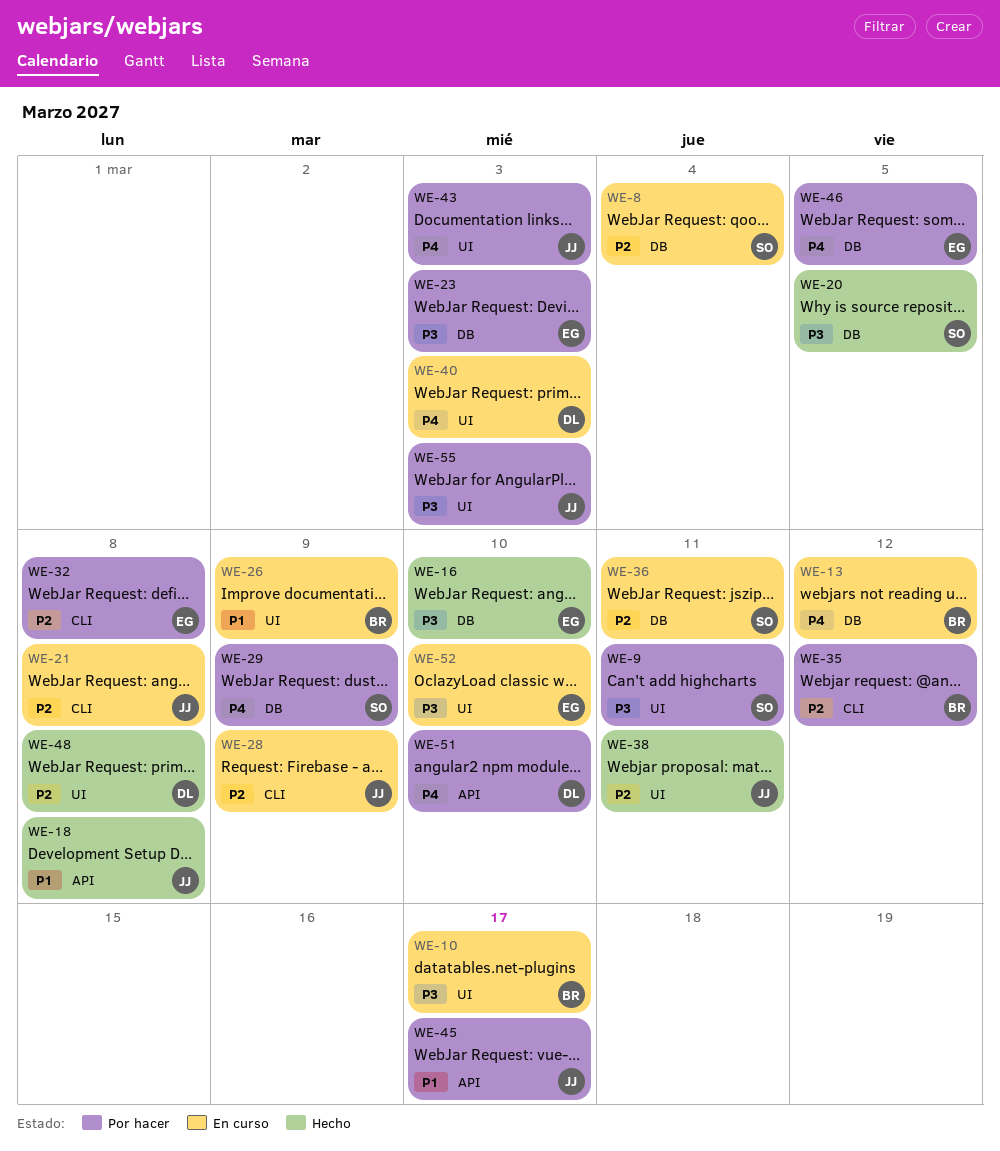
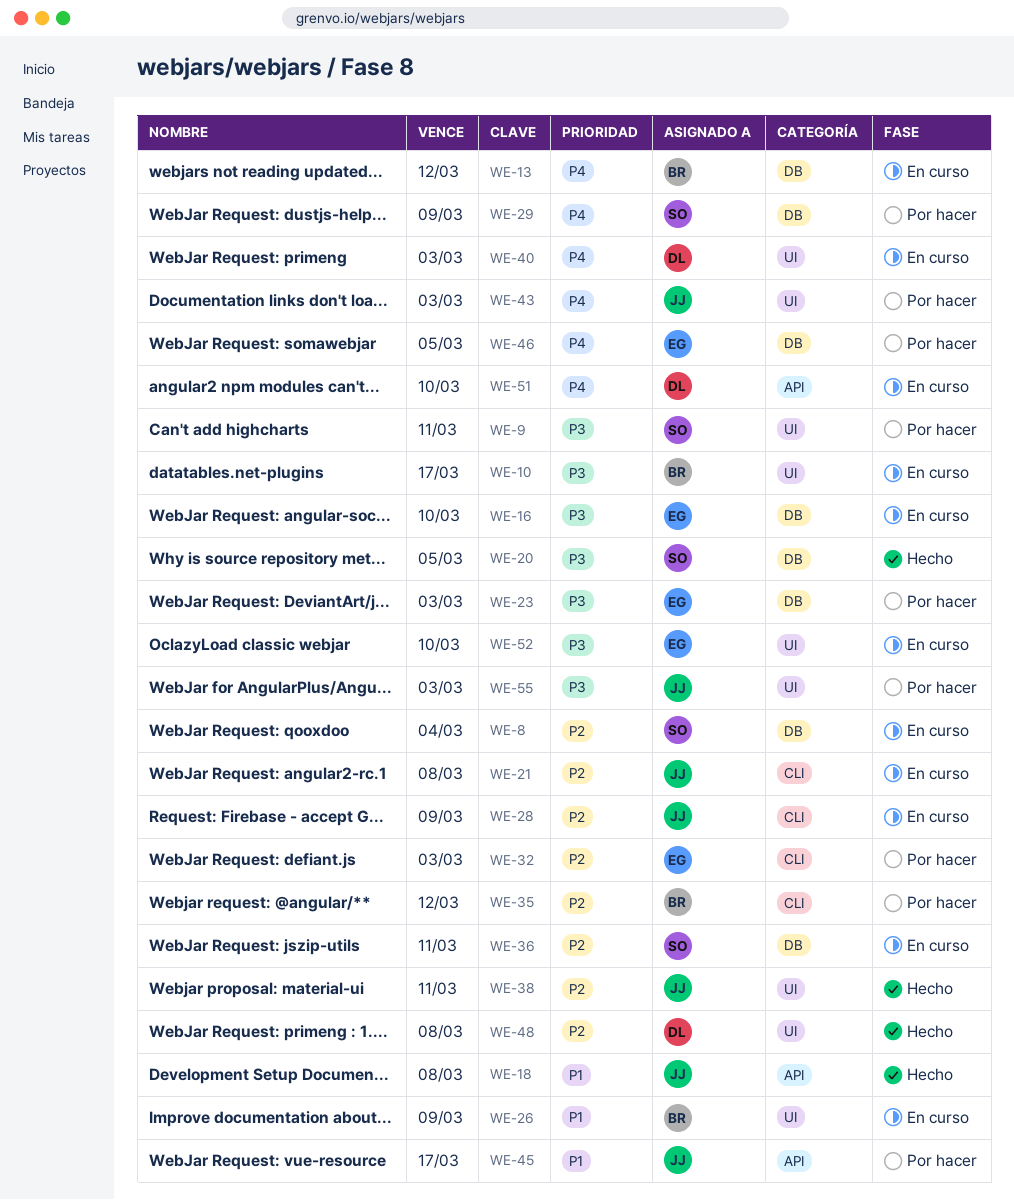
WE-16, status: Hecho -> En curso
WE-32, due: Mar 8 -> Mar 3
WE-51, status: Por hacer -> En curso

